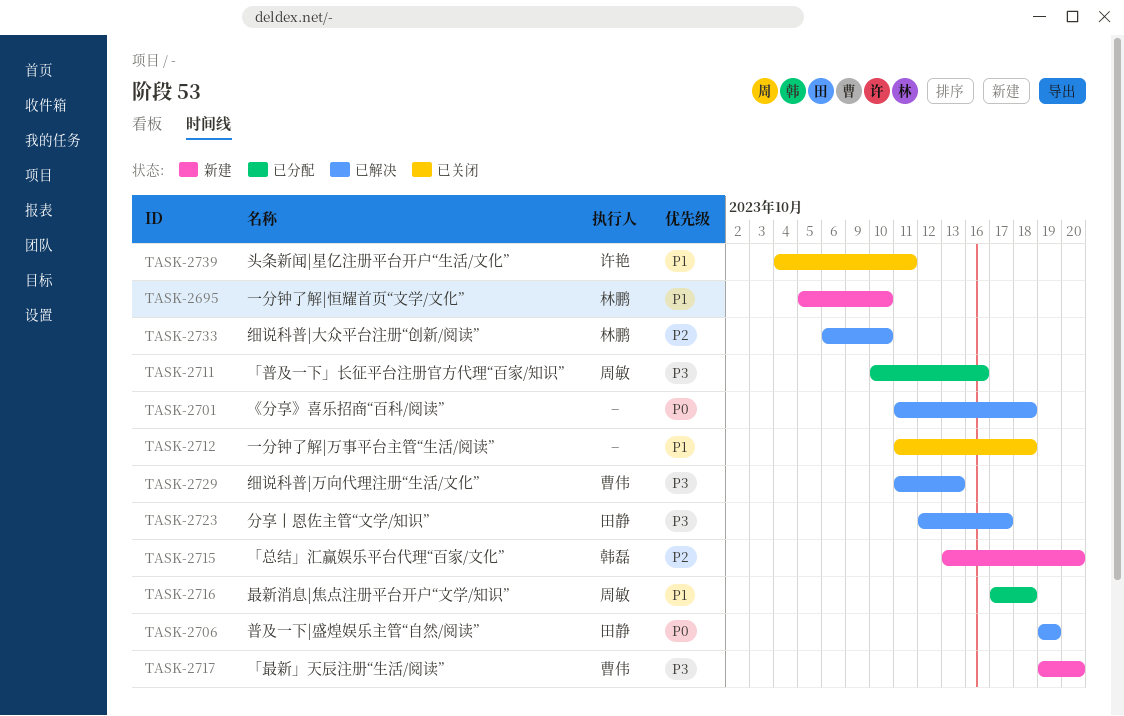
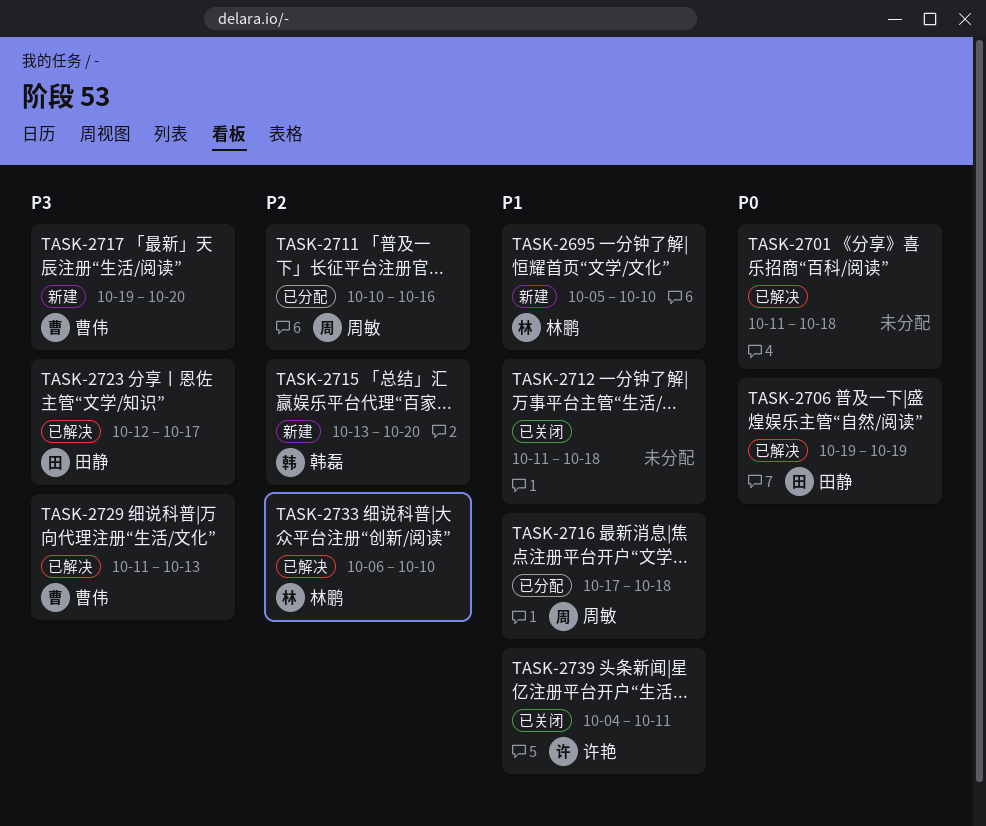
TASK-2711, priority: P3 -> P2

